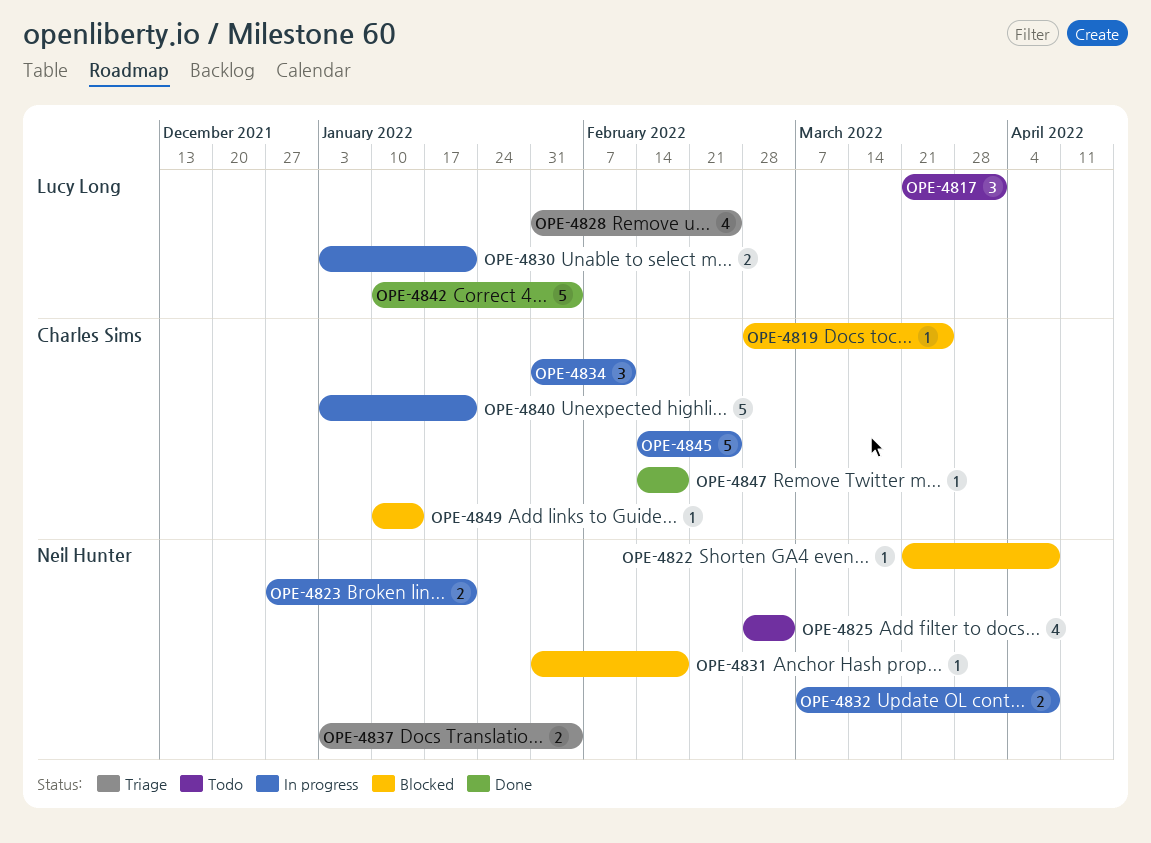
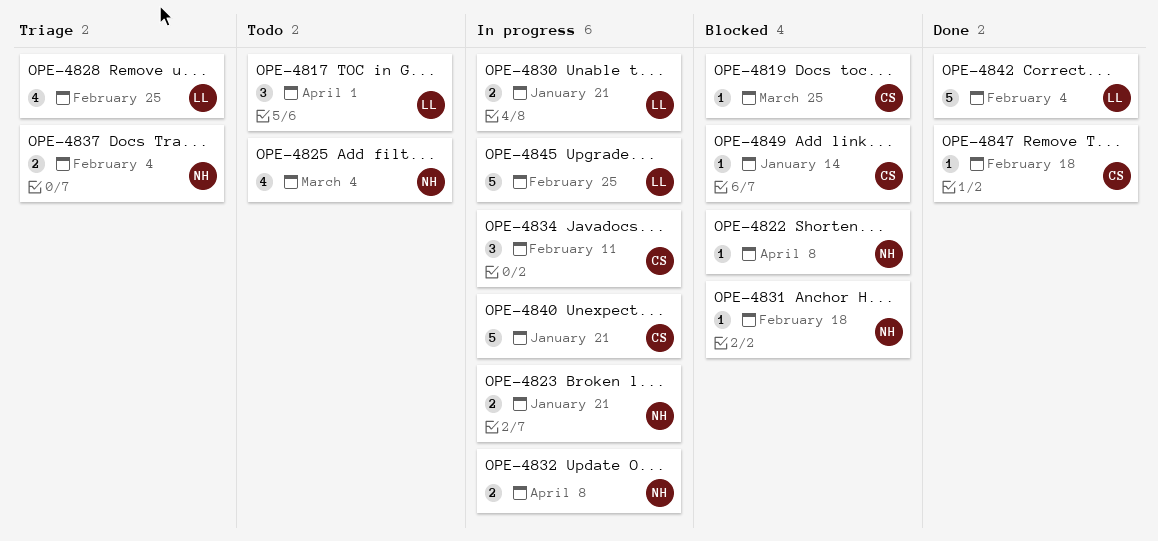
OPE-4845, owner: Charles Sims -> Lucy Long

